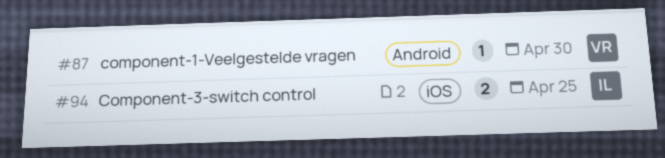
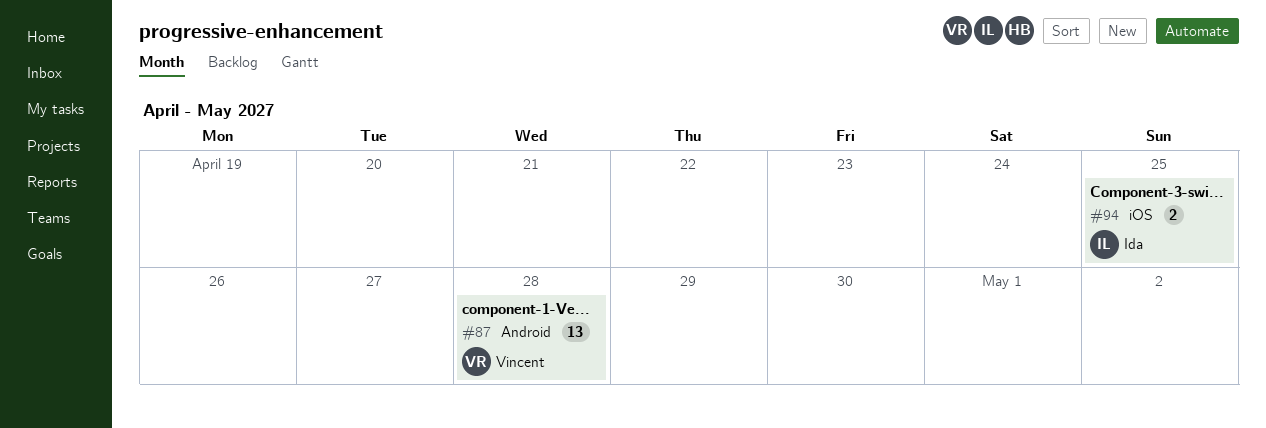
#87, estimate: 1 -> 13
#87, due: Apr 30 -> Apr 28

